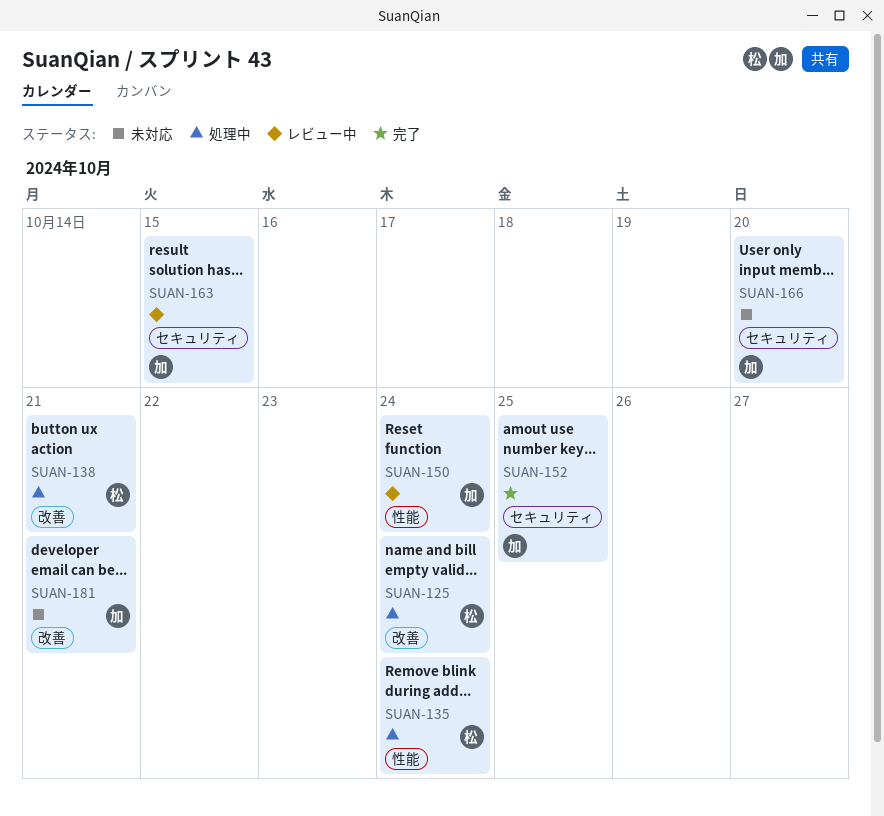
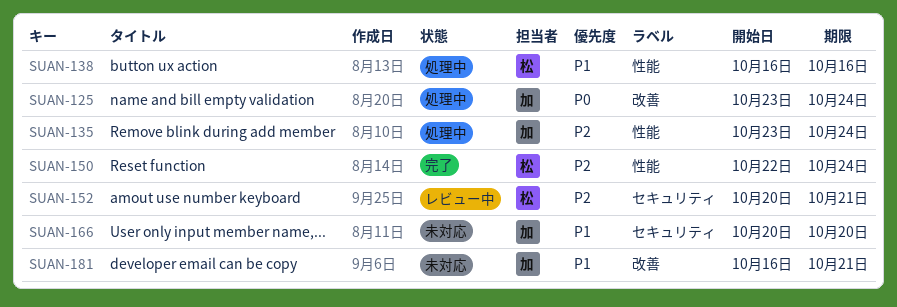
SUAN-125, owner: 松 -> 加
SUAN-135, owner: 松 -> 加
SUAN-138, label: 改善 -> 性能
SUAN-138, due: Oct 21 -> Oct 16
SUAN-150, status: レビュー中 -> 完了
SUAN-150, owner: 加 -> 松
SUAN-152, status: 完了 -> レビュー中
SUAN-152, owner: 加 -> 松
SUAN-152, due: Oct 25 -> Oct 21
SUAN-163: present -> none

